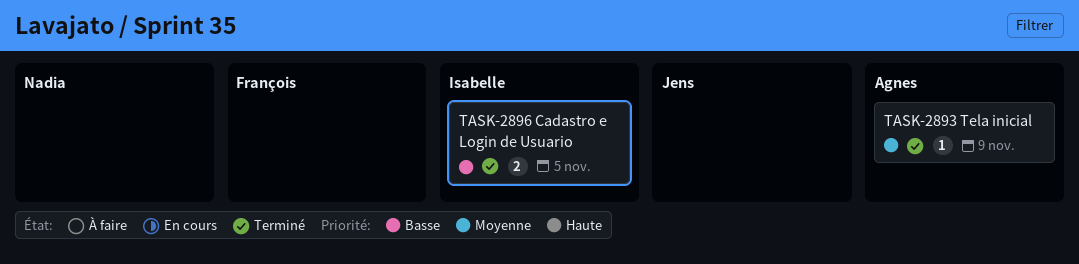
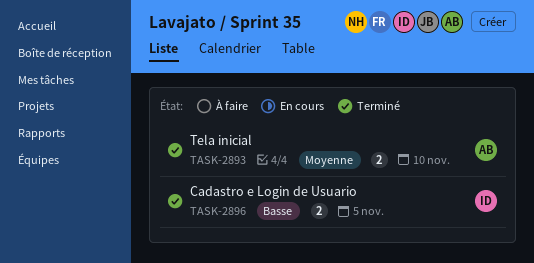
TASK-2893, estimate: 1 -> 2
TASK-2893, due: Nov 9 -> Nov 10

